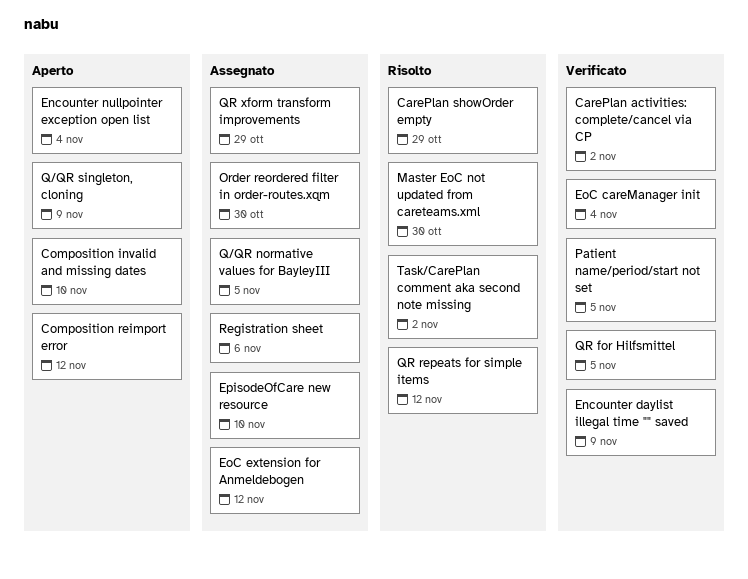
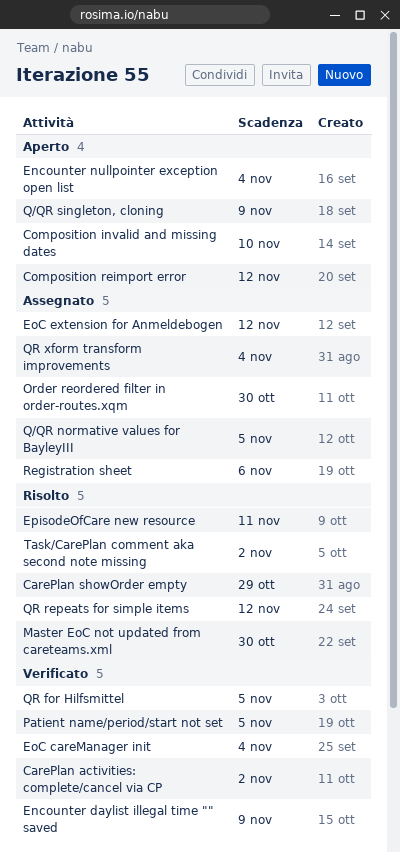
EpisodeOfCare new resource, status: Assegnato -> Risolto
EpisodeOfCare new resource, due: Nov 10 -> Nov 11
QR xform transform improvements, due: Oct 29 -> Nov 4

